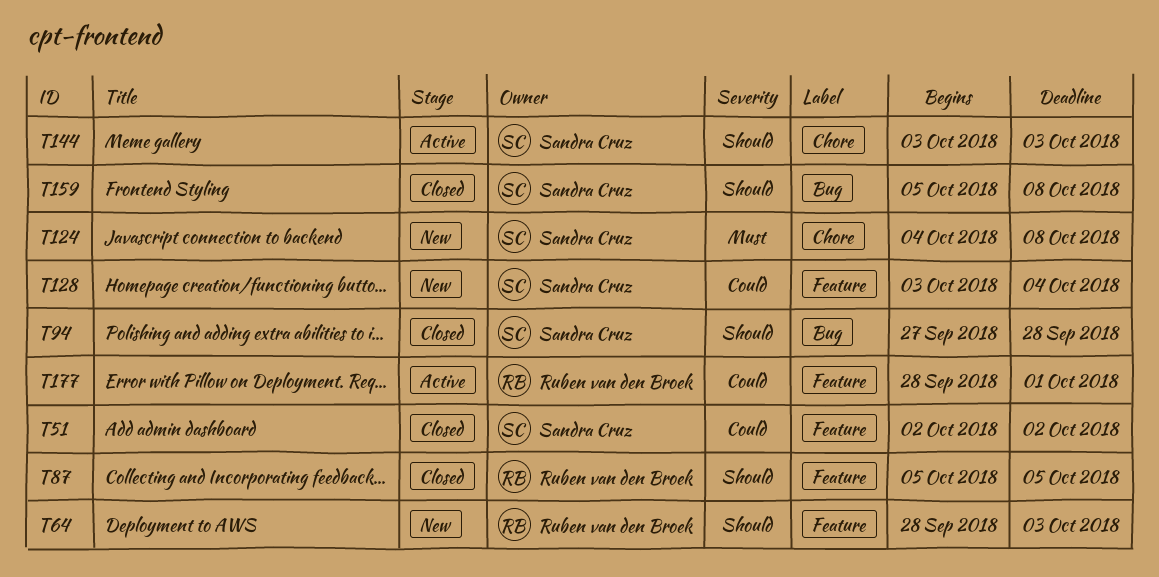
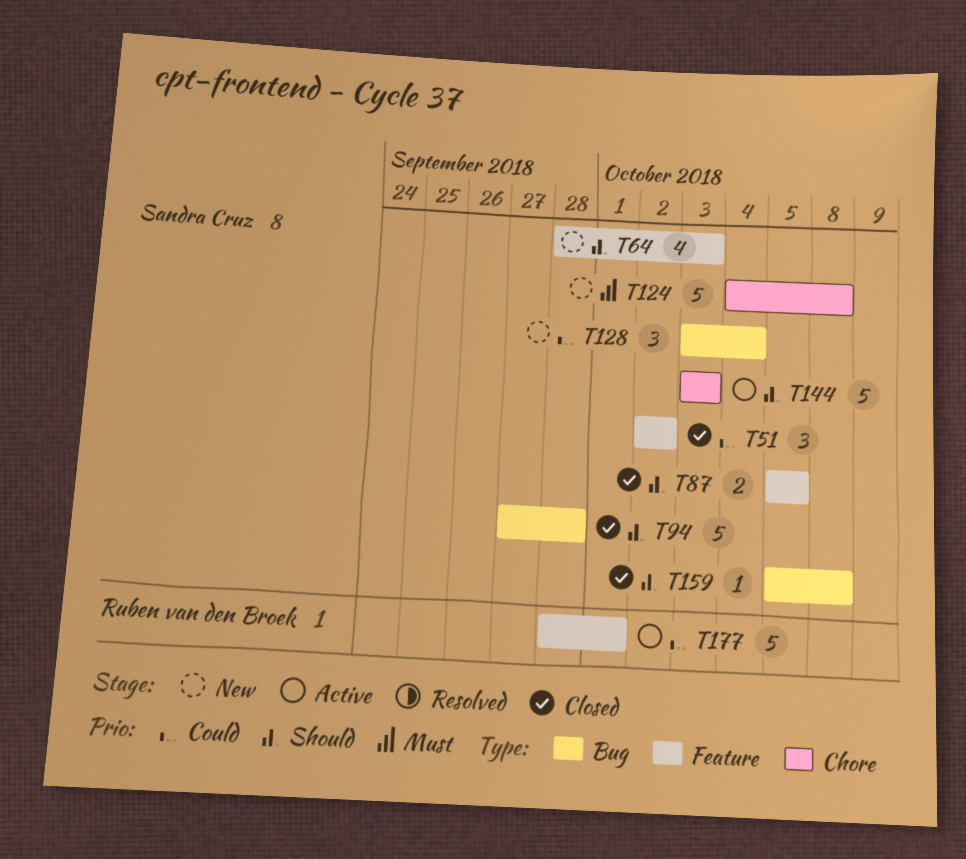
T64, owner: Ruben van den Broek -> Sandra Cruz
T87, owner: Ruben van den Broek -> Sandra Cruz
T128, label: Feature -> Bug

